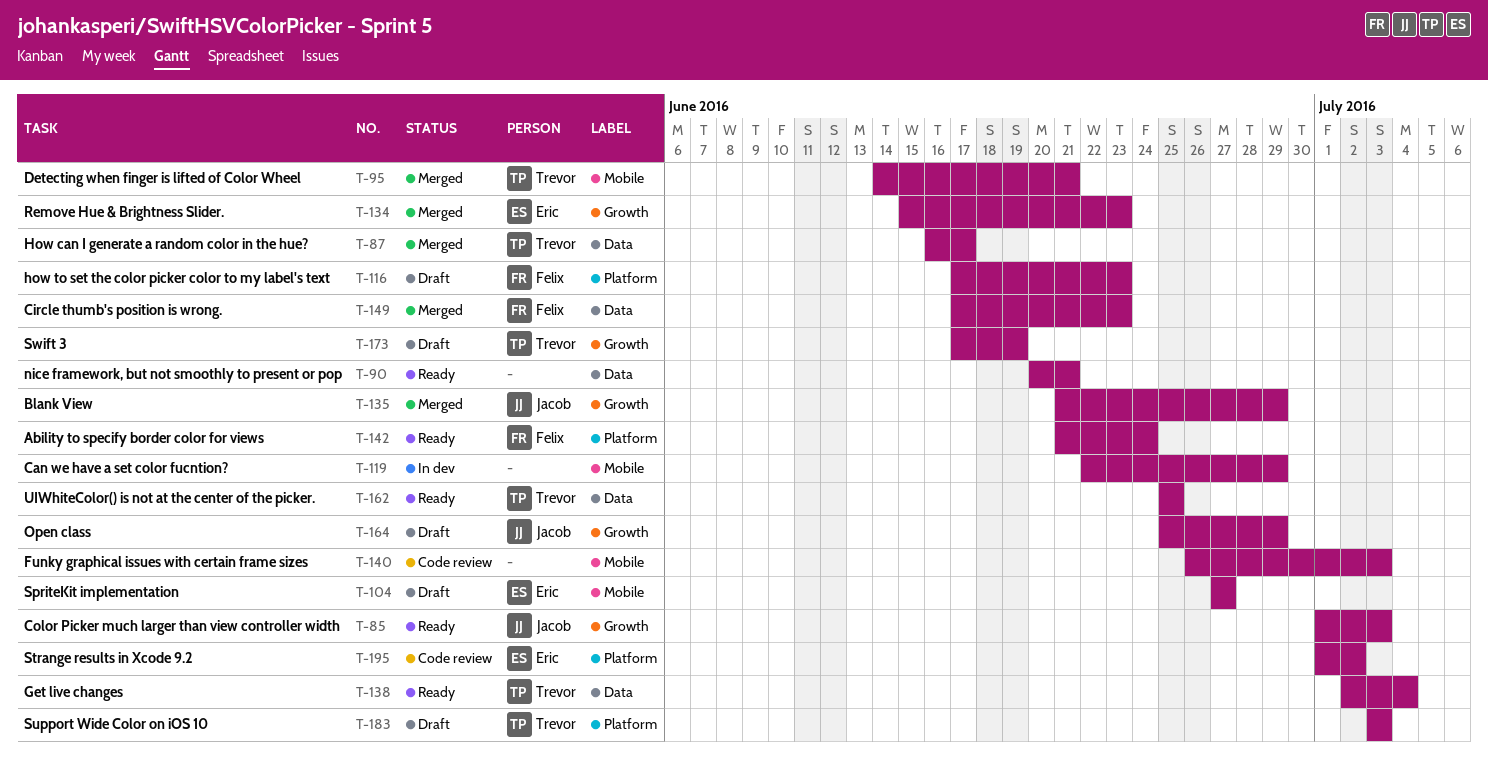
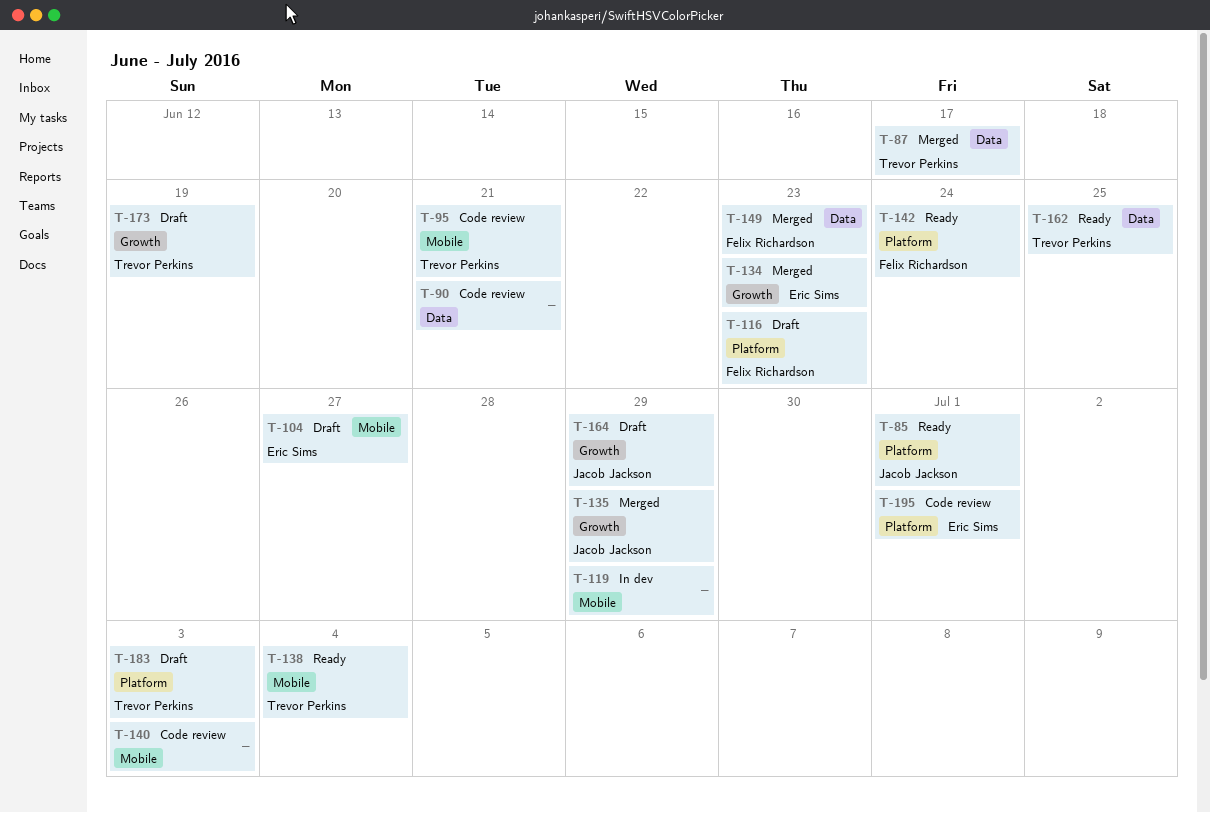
T-85, label: Growth -> Platform
T-85, due: Jul 3 -> Jul 1
T-90, status: Ready -> Code review
T-95, status: Merged -> Code review
T-138, label: Data -> Mobile
T-195, due: Jul 2 -> Jul 1

